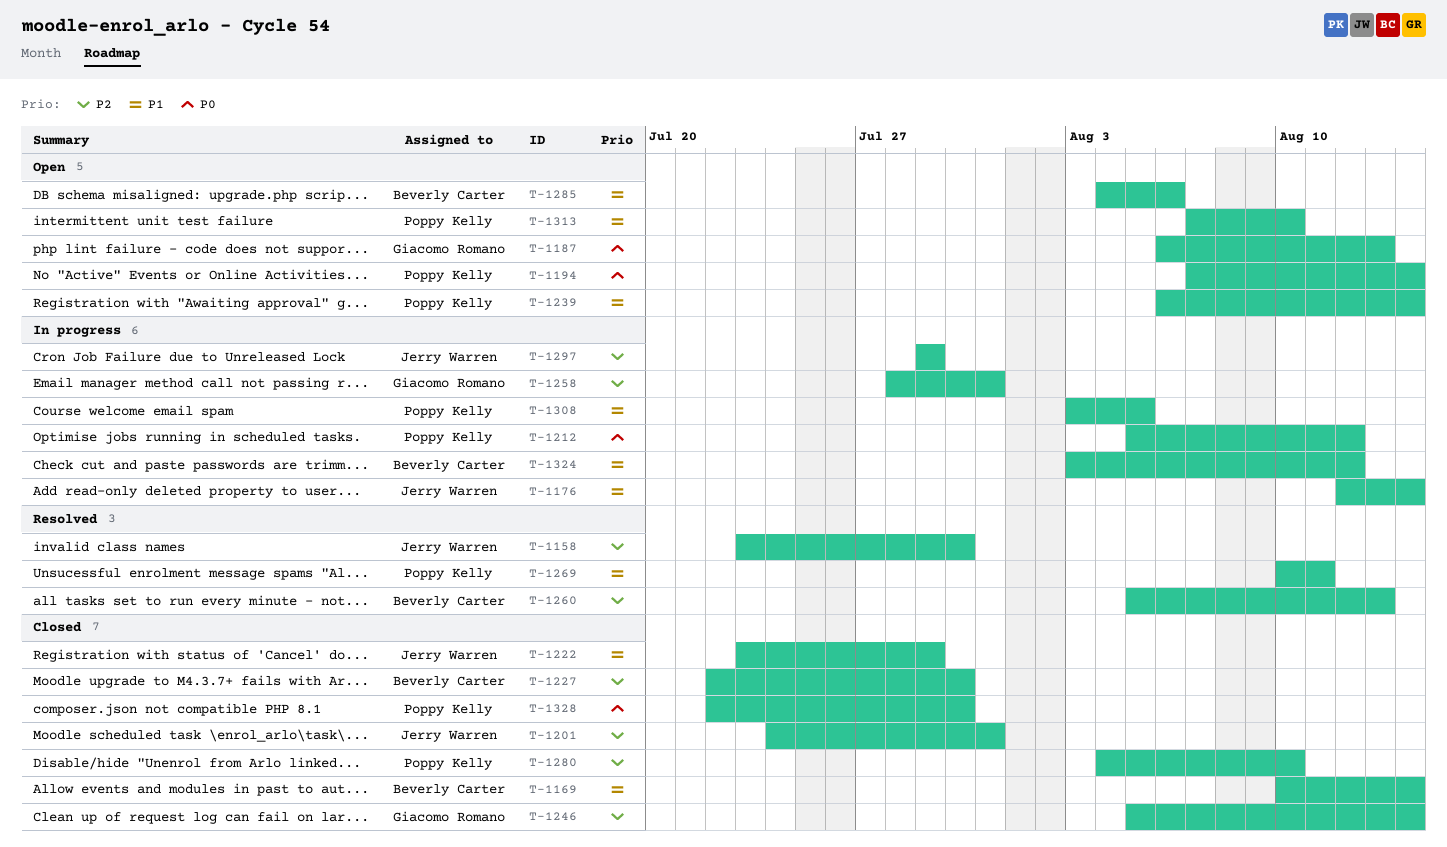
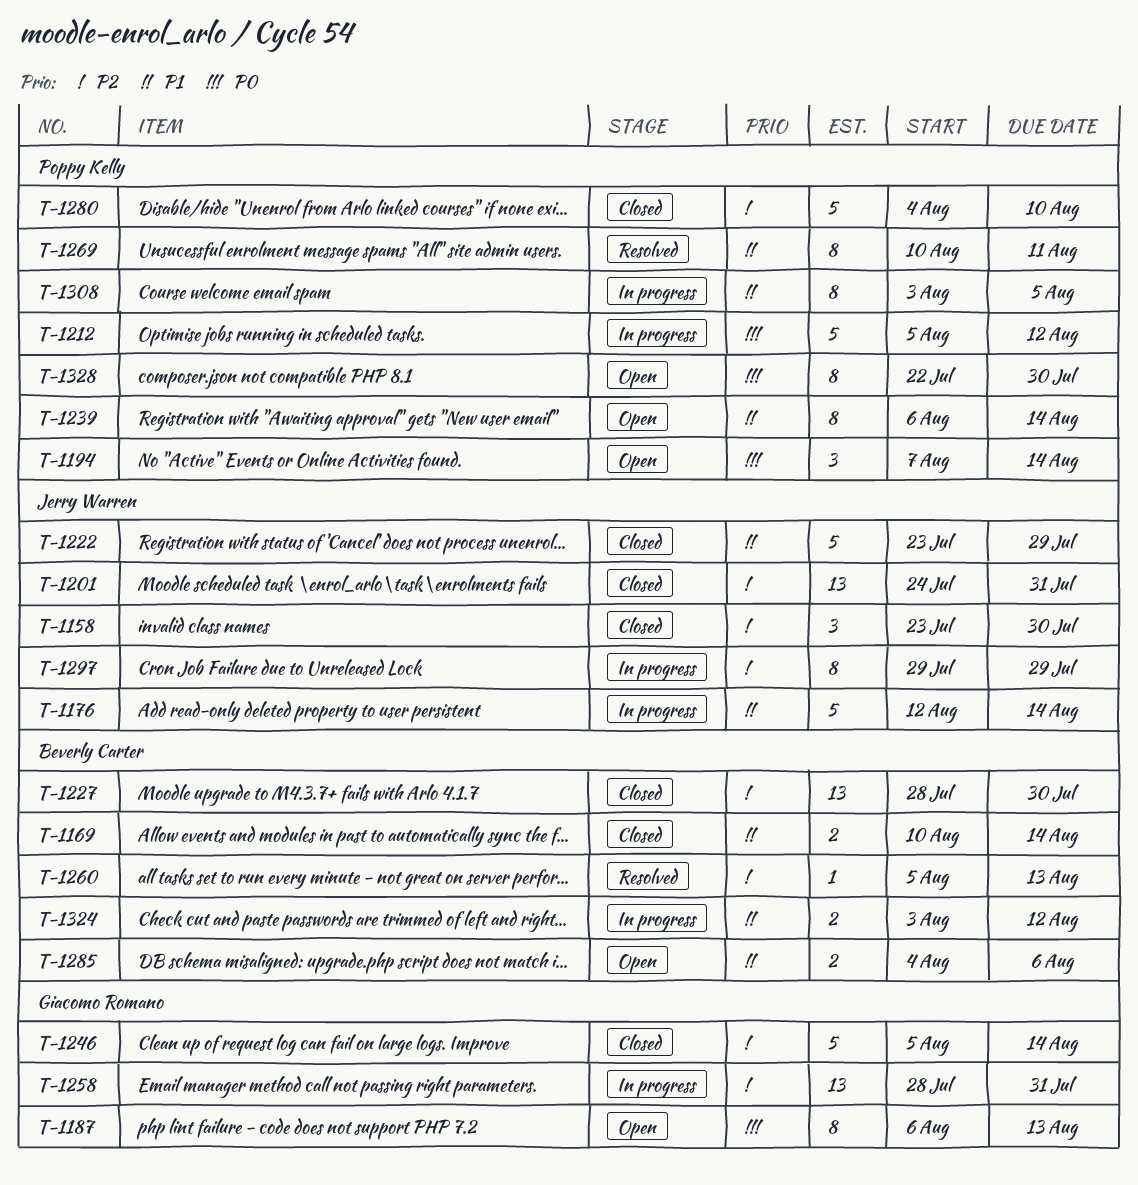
T-1158, status: Resolved -> Closed
T-1227, start: Jul 22 -> Jul 28
T-1313: present -> none
T-1328, status: Closed -> Open

